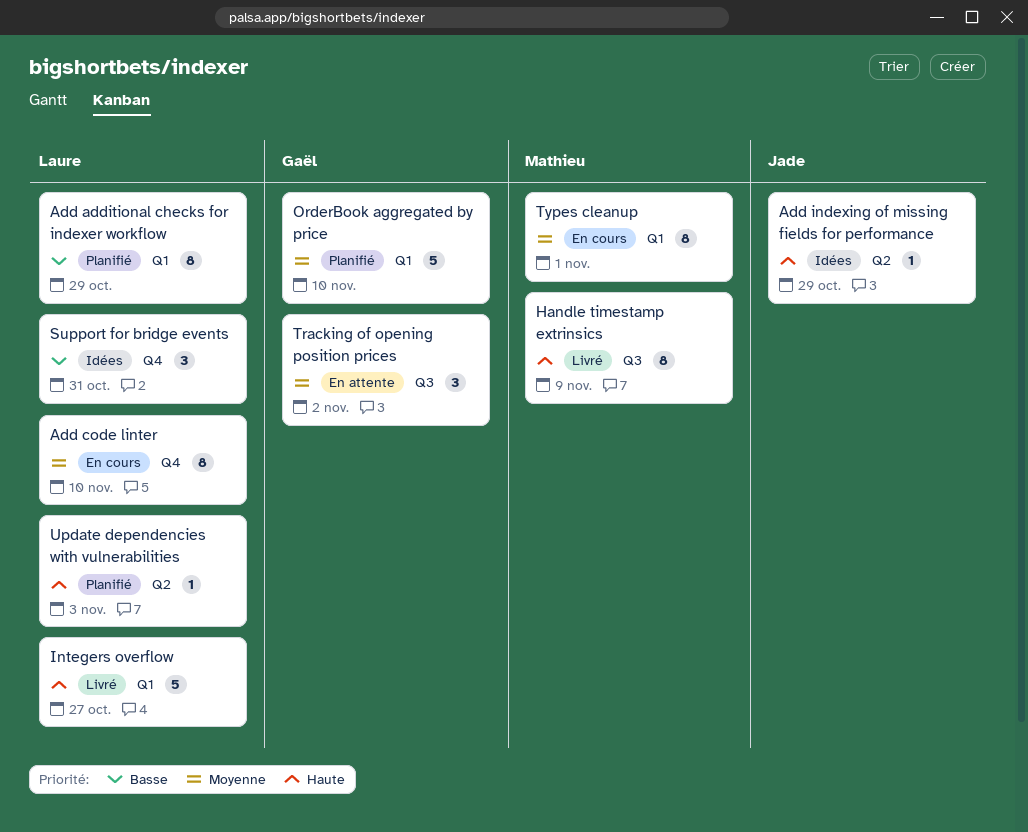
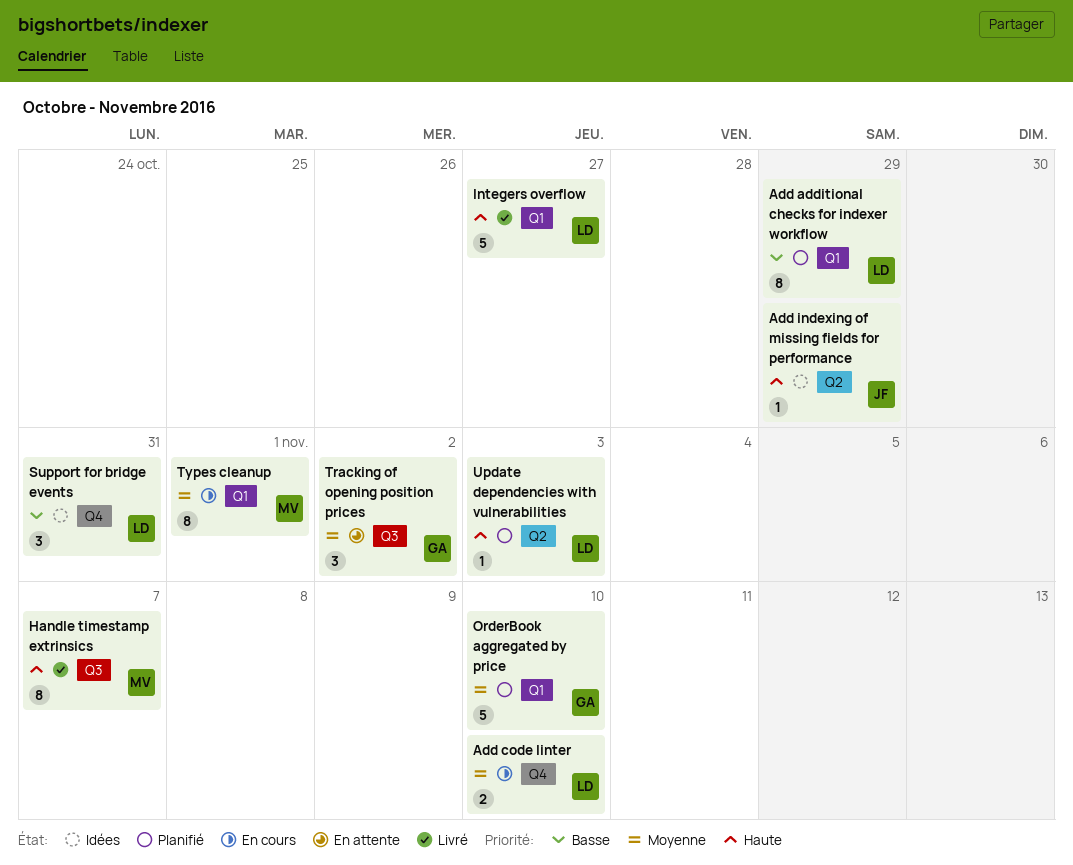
Add code linter, estimate: 8 -> 2
Handle timestamp extrinsics, due: Nov 9 -> Nov 7

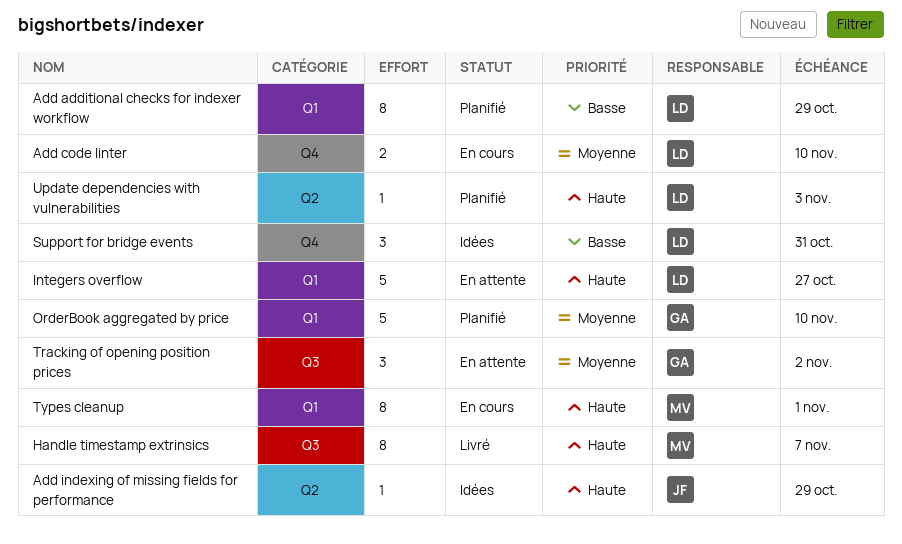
Integers overflow, status: Livré -> En attente
Types cleanup, priority: Moyenne -> Haute

